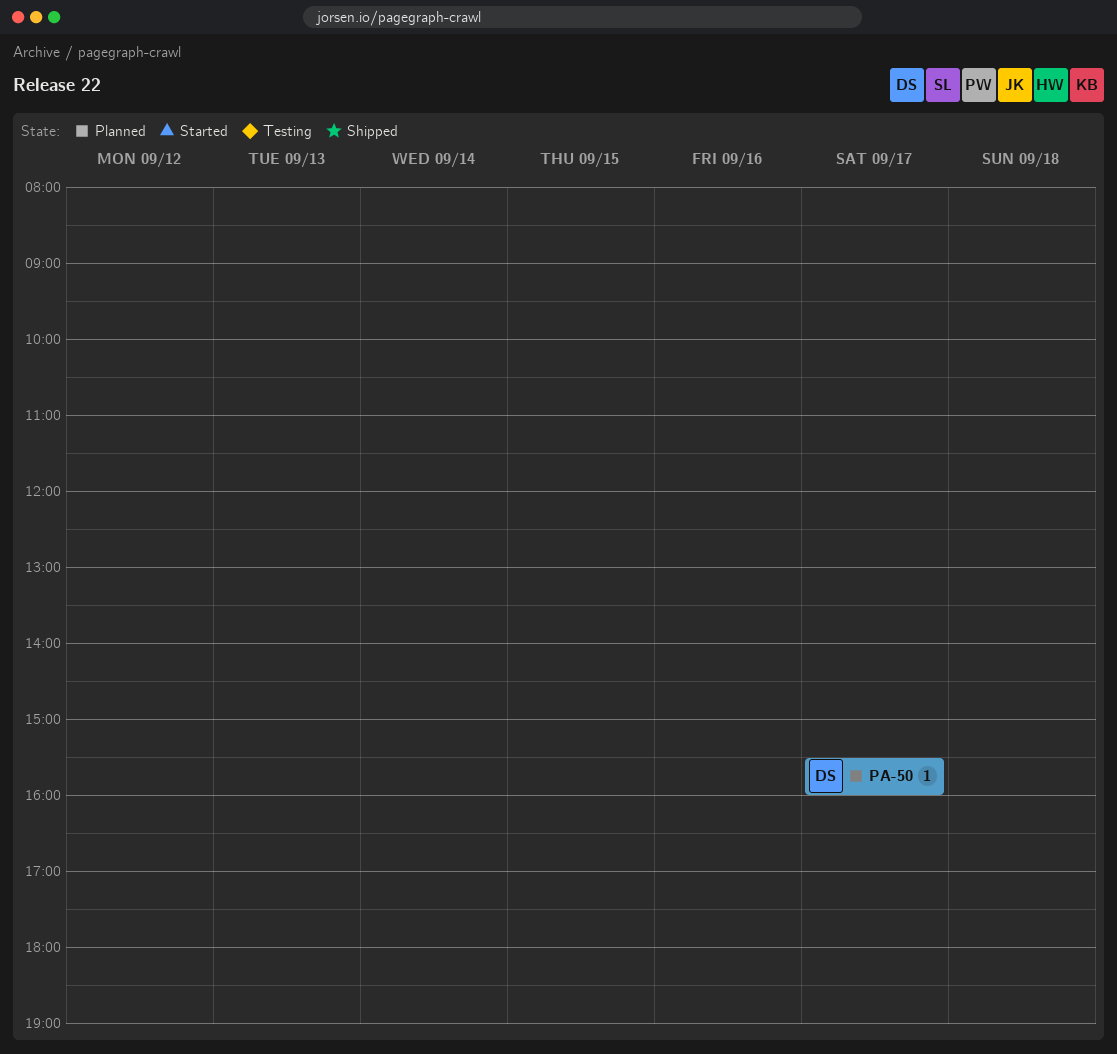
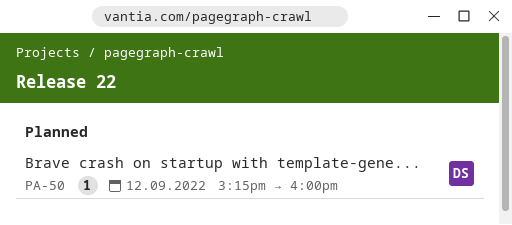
PA-50, day: Sep 17 -> Sep 12
PA-50, begins: 15:30 -> 15:15

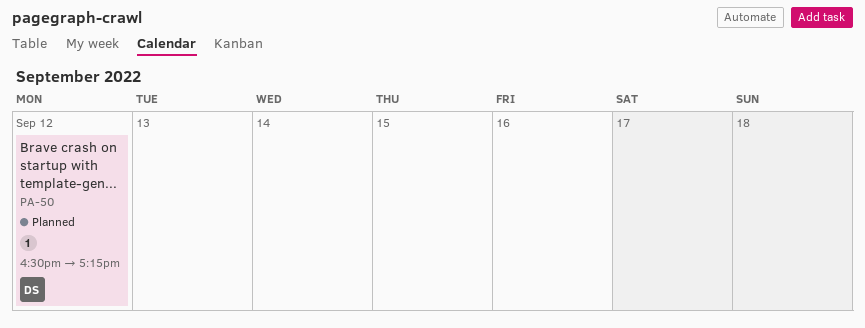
PA-50, begins: 15:15 -> 16:30
PA-50, ends: 16:00 -> 17:15

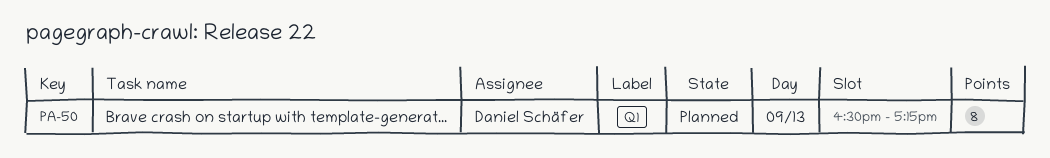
PA-50, estimate: 1 -> 8
PA-50, day: Sep 12 -> Sep 13

